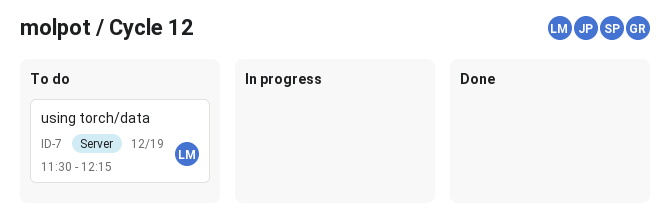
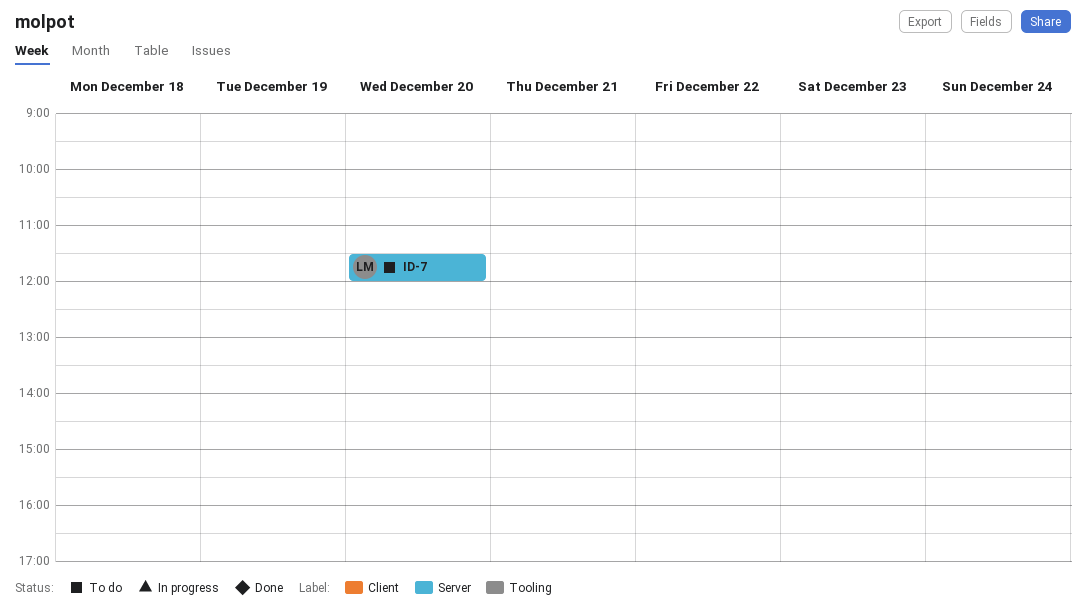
ID-7, day: Dec 19 -> Dec 20
ID-7, ends: 12:15 -> 12:00

